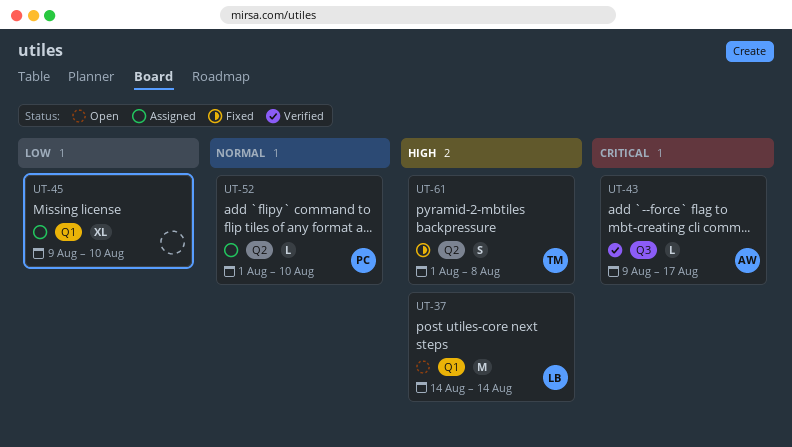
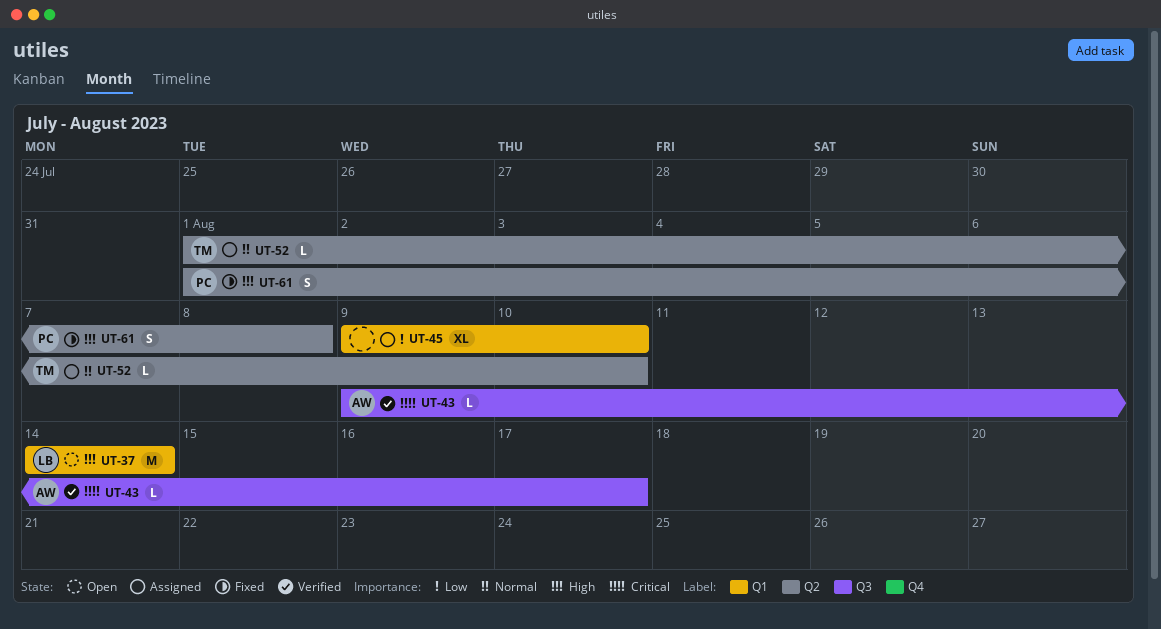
UT-52, owner: PC -> TM
UT-61, owner: TM -> PC

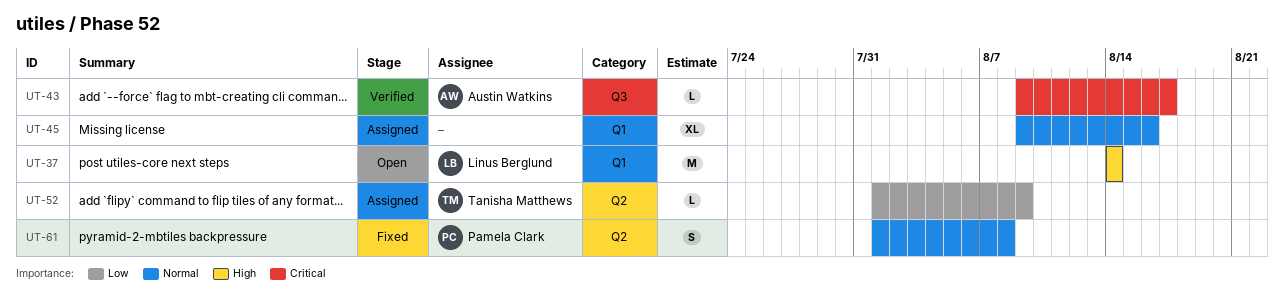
UT-45, priority: Low -> Normal
UT-45, due: Aug 10 -> Aug 16
UT-52, priority: Normal -> Low
UT-52, due: Aug 10 -> Aug 9
UT-61, priority: High -> Normal

